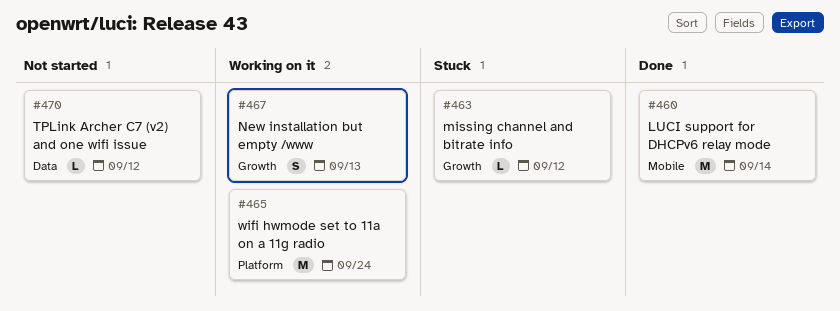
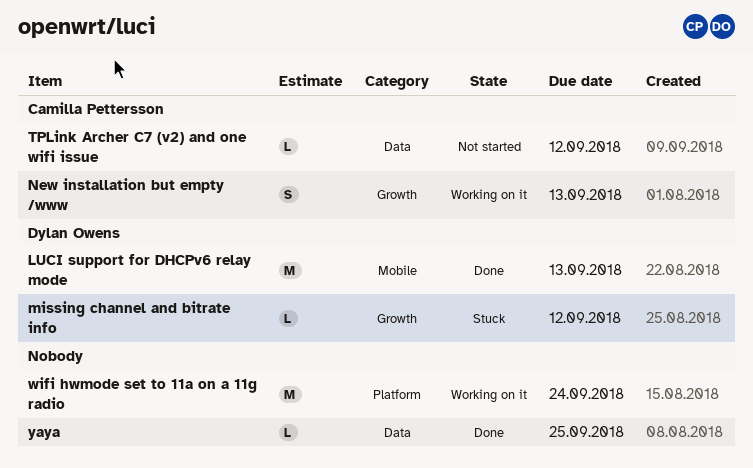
LUCI support for DHCPv6 relay mode, due: Sep 14 -> Sep 13
yaya: none -> present

